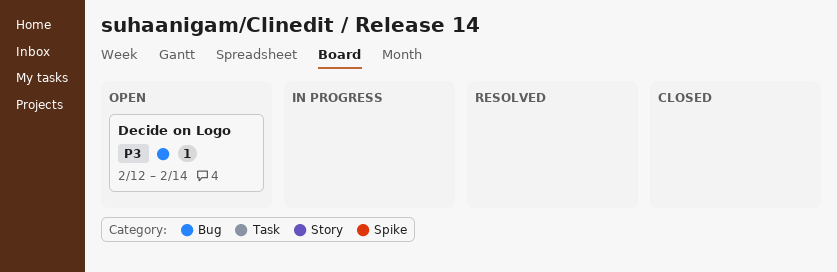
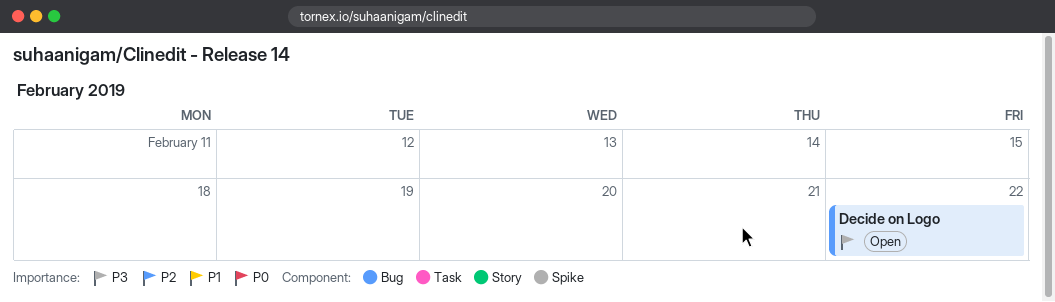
Decide on Logo, due: Feb 14 -> Feb 22

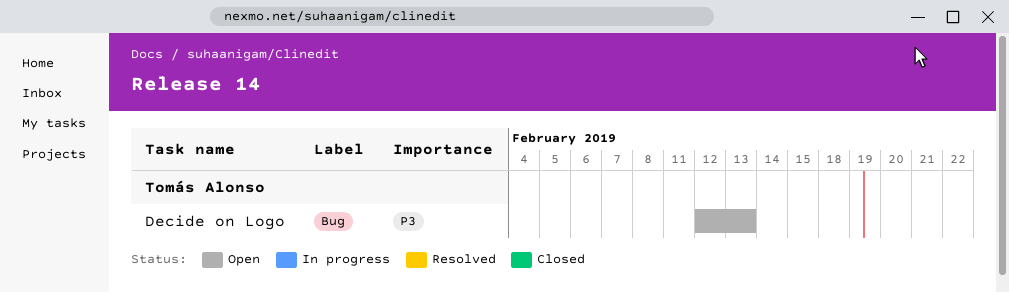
Decide on Logo, due: Feb 22 -> Feb 13

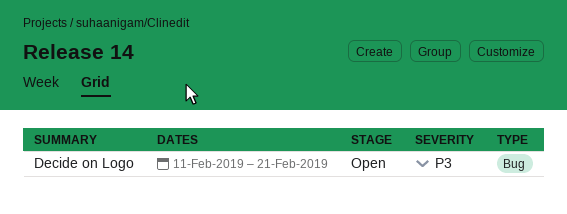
Decide on Logo, start: Feb 12 -> Feb 11
Decide on Logo, due: Feb 13 -> Feb 21

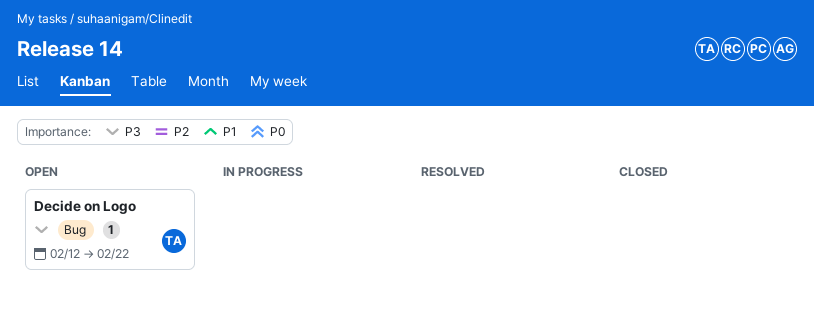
Decide on Logo, start: Feb 11 -> Feb 12
Decide on Logo, due: Feb 21 -> Feb 22

